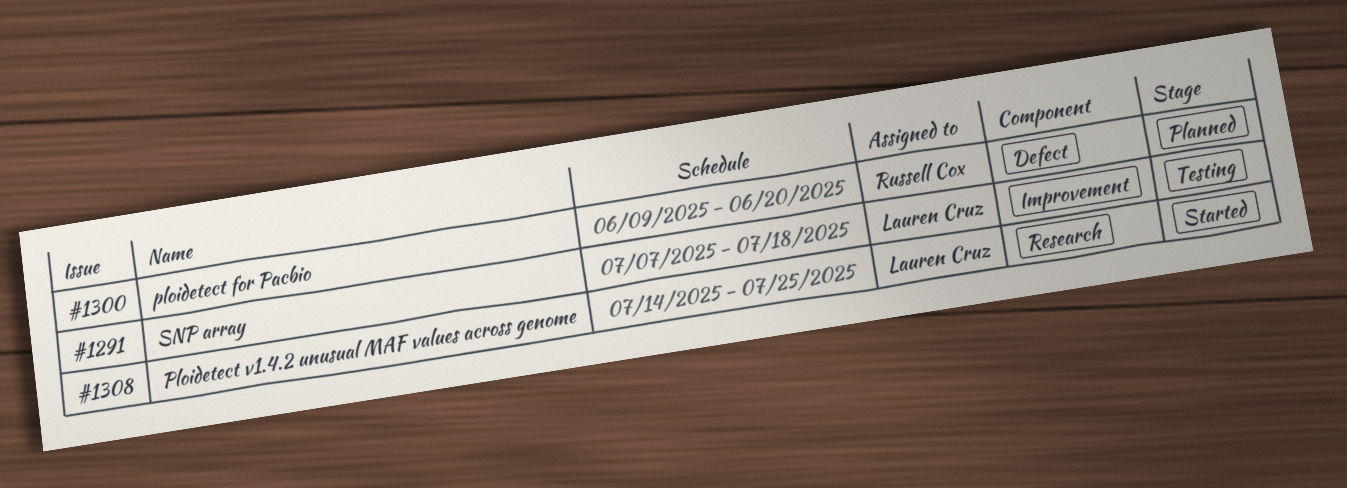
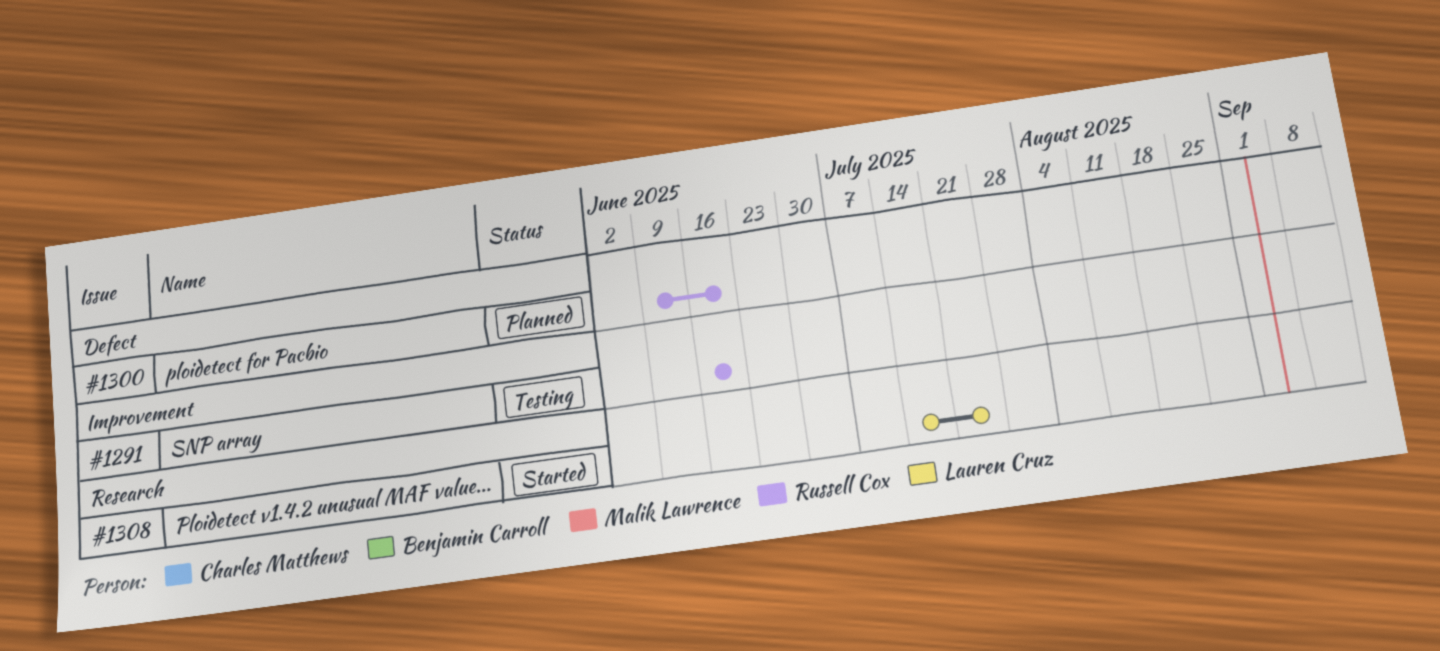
#1291, owner: Lauren Cruz -> Russell Cox
#1291, start: Jul 7 -> Jun 16
#1291, due: Jul 18 -> Jun 20

